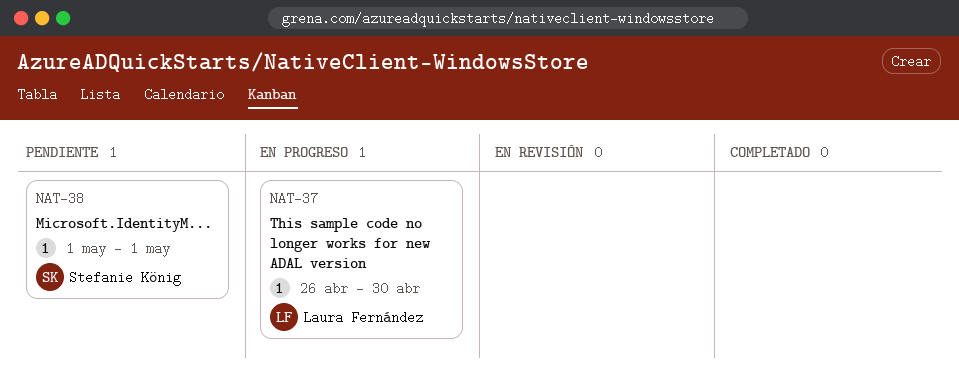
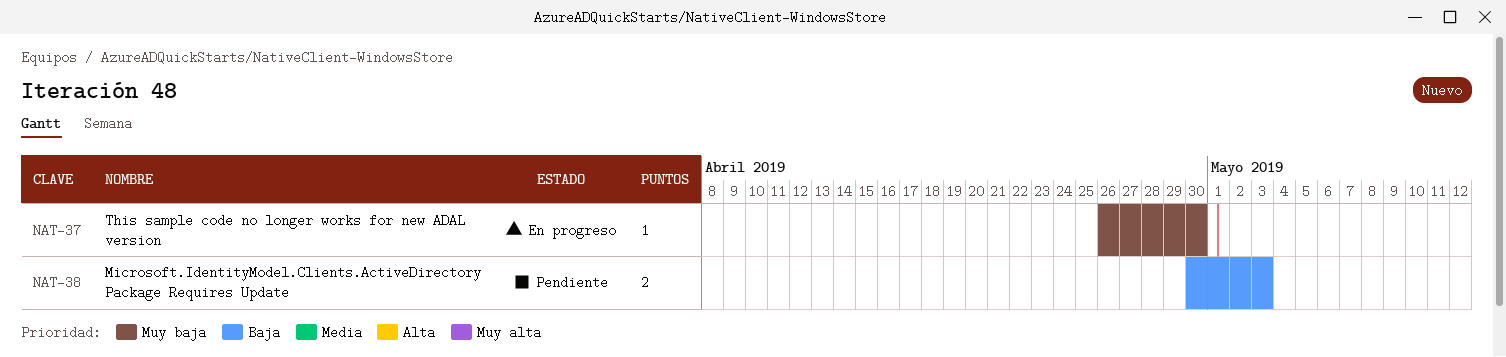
NAT-38, estimate: 1 -> 2
NAT-38, start: May 1 -> Apr 30
NAT-38, due: May 1 -> May 3

